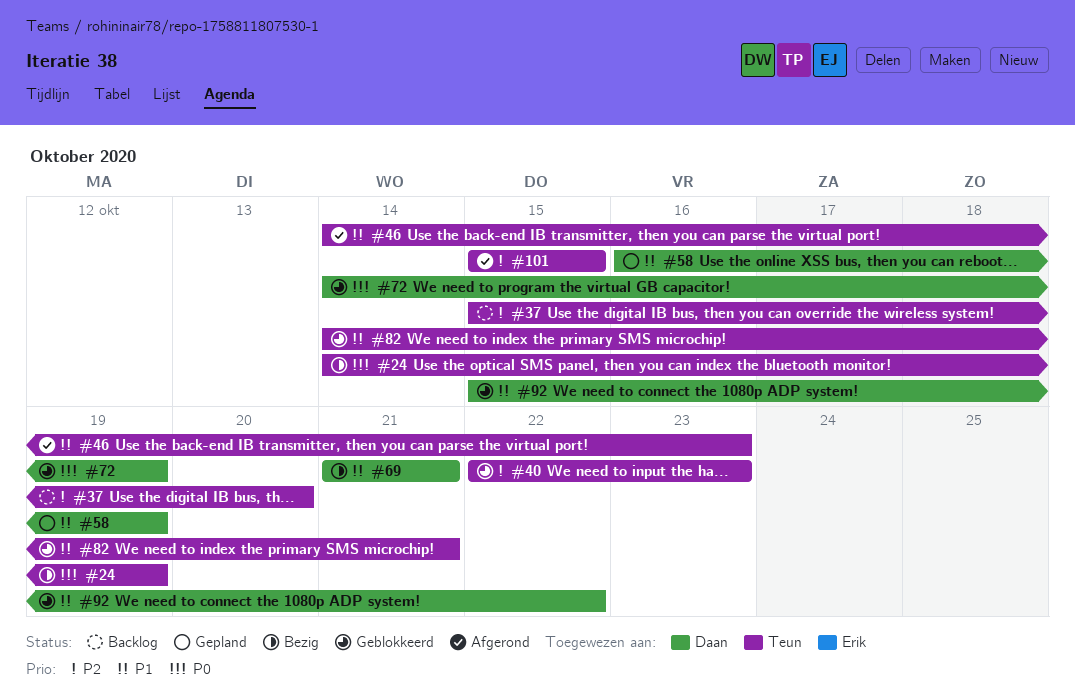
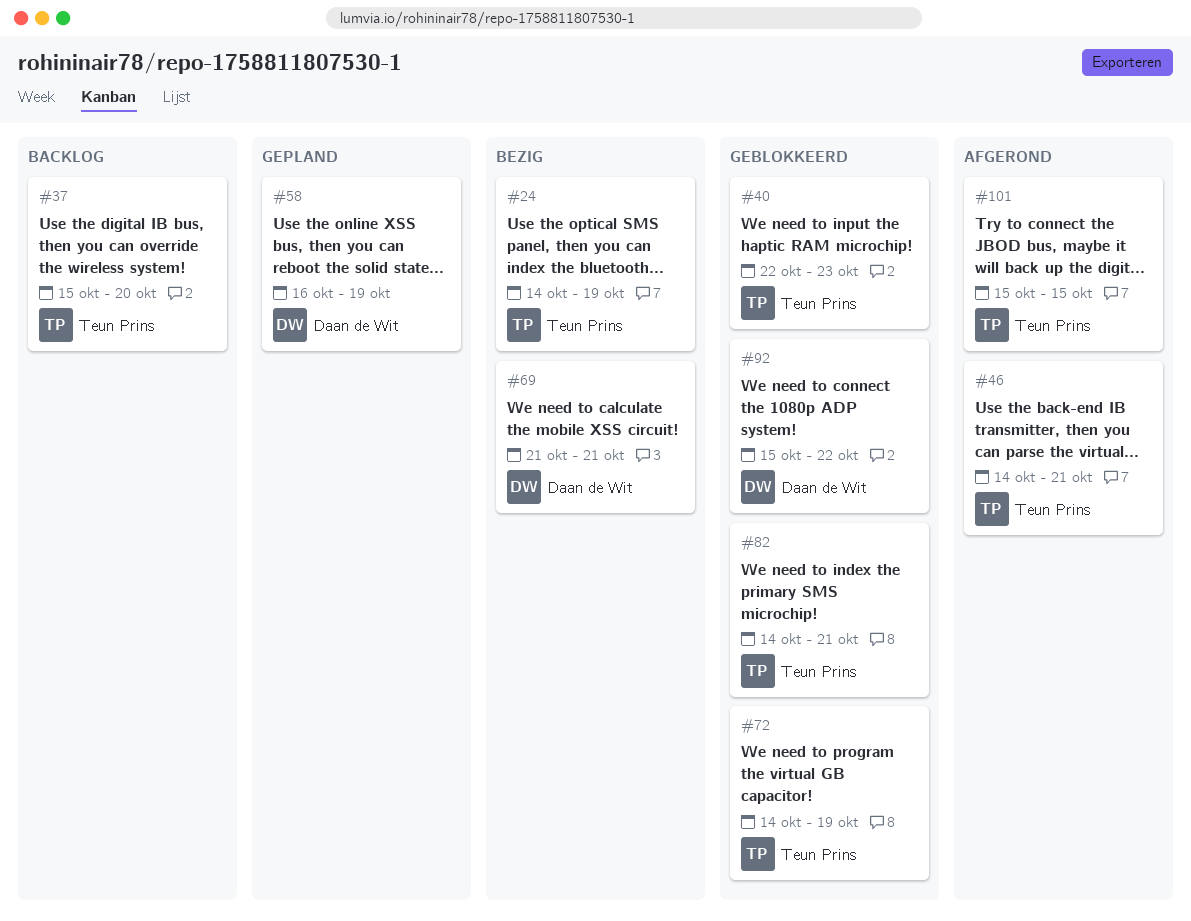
#46, due: Oct 23 -> Oct 21
#72, owner: Daan de Wit -> Teun Prins

